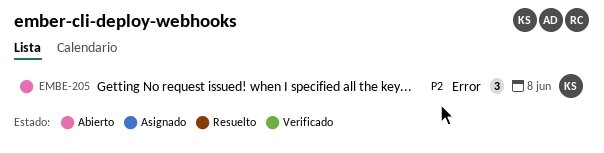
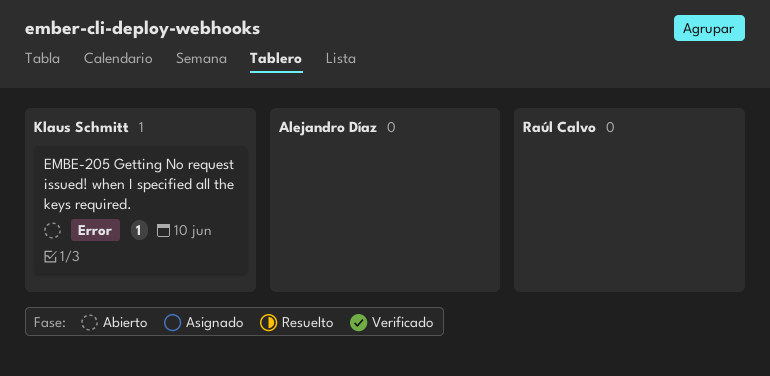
EMBE-205, estimate: 3 -> 1
EMBE-205, due: Jun 8 -> Jun 10

